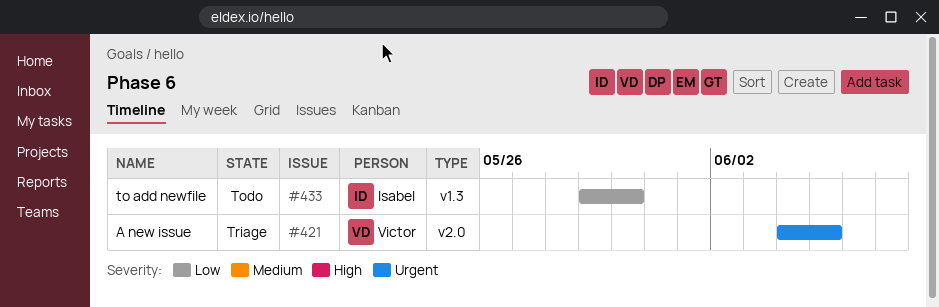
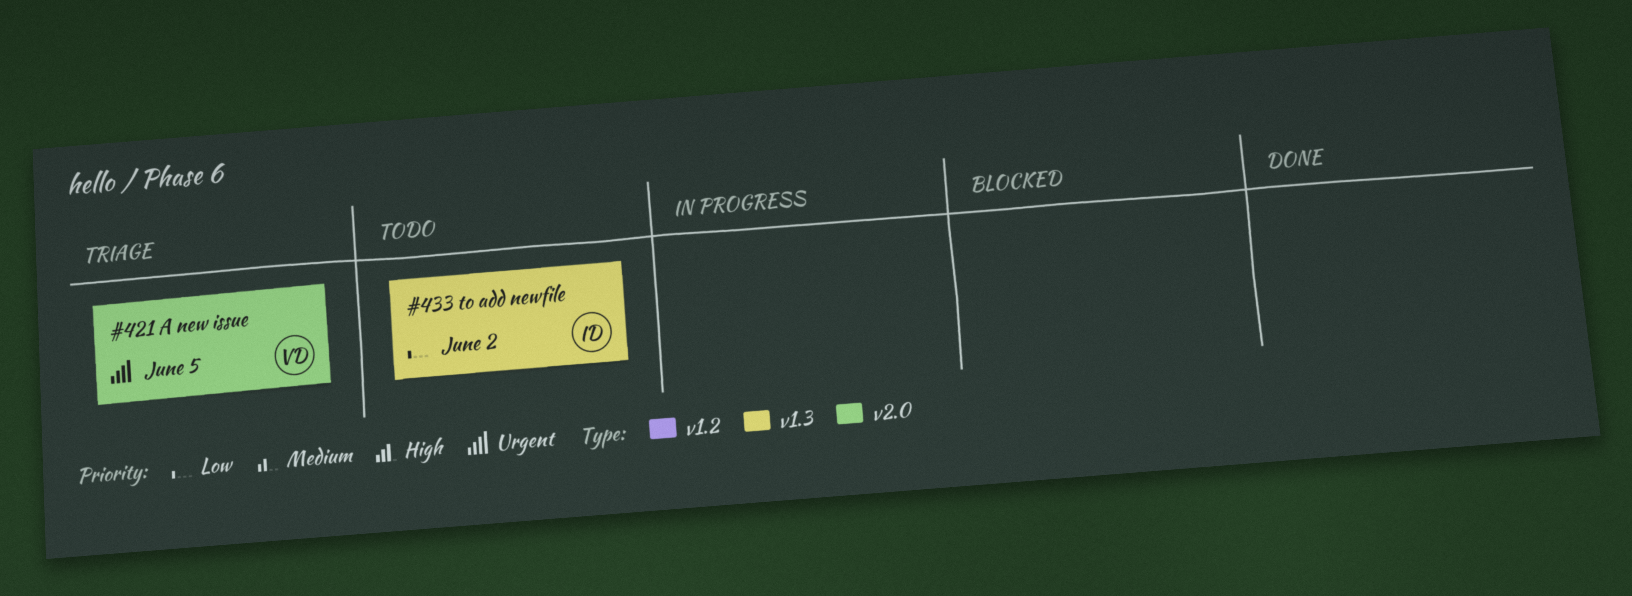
#433, due: May 30 -> Jun 2

